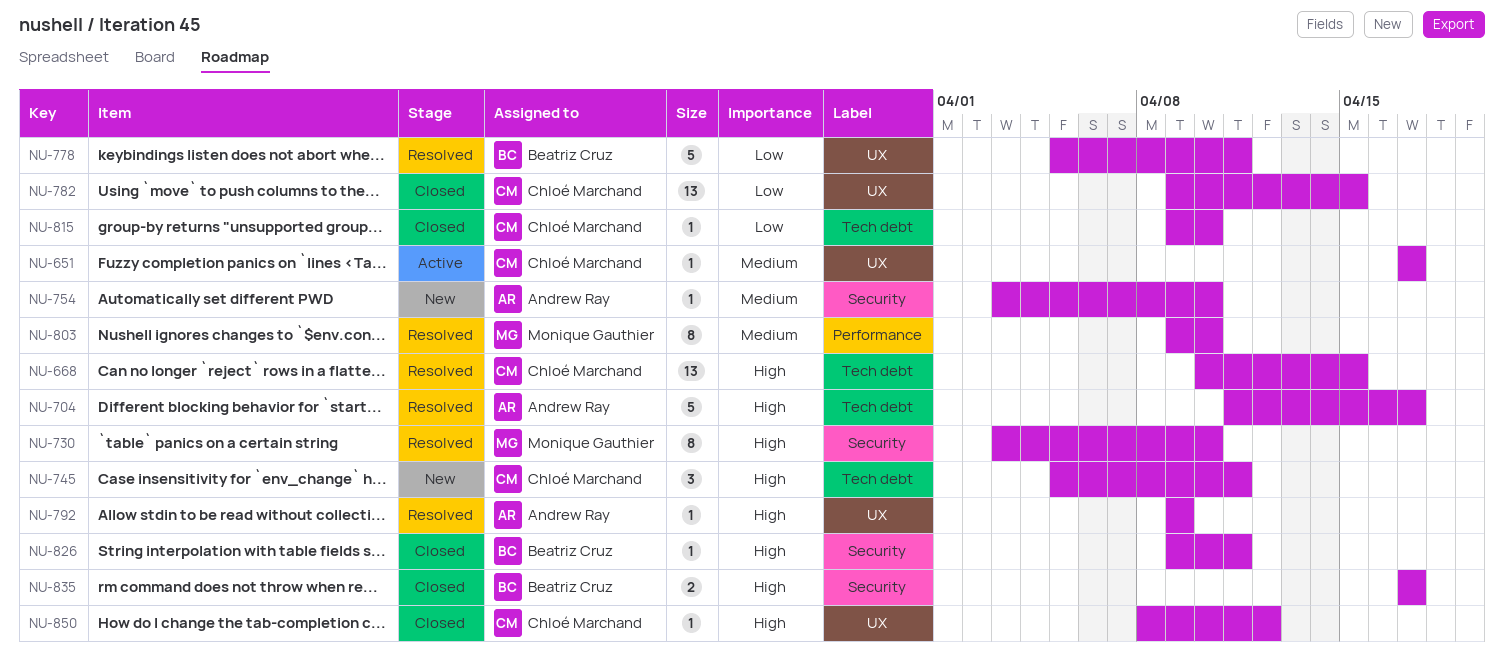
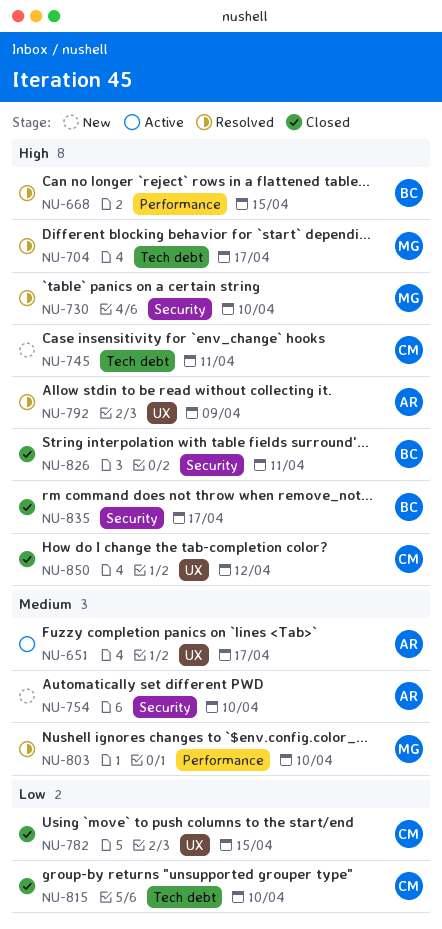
NU-651, owner: Chloé Marchand -> Andrew Ray
NU-668, owner: Chloé Marchand -> Beatriz Cruz
NU-668, label: Tech debt -> Performance
NU-704, owner: Andrew Ray -> Monique Gauthier
NU-778: present -> none

